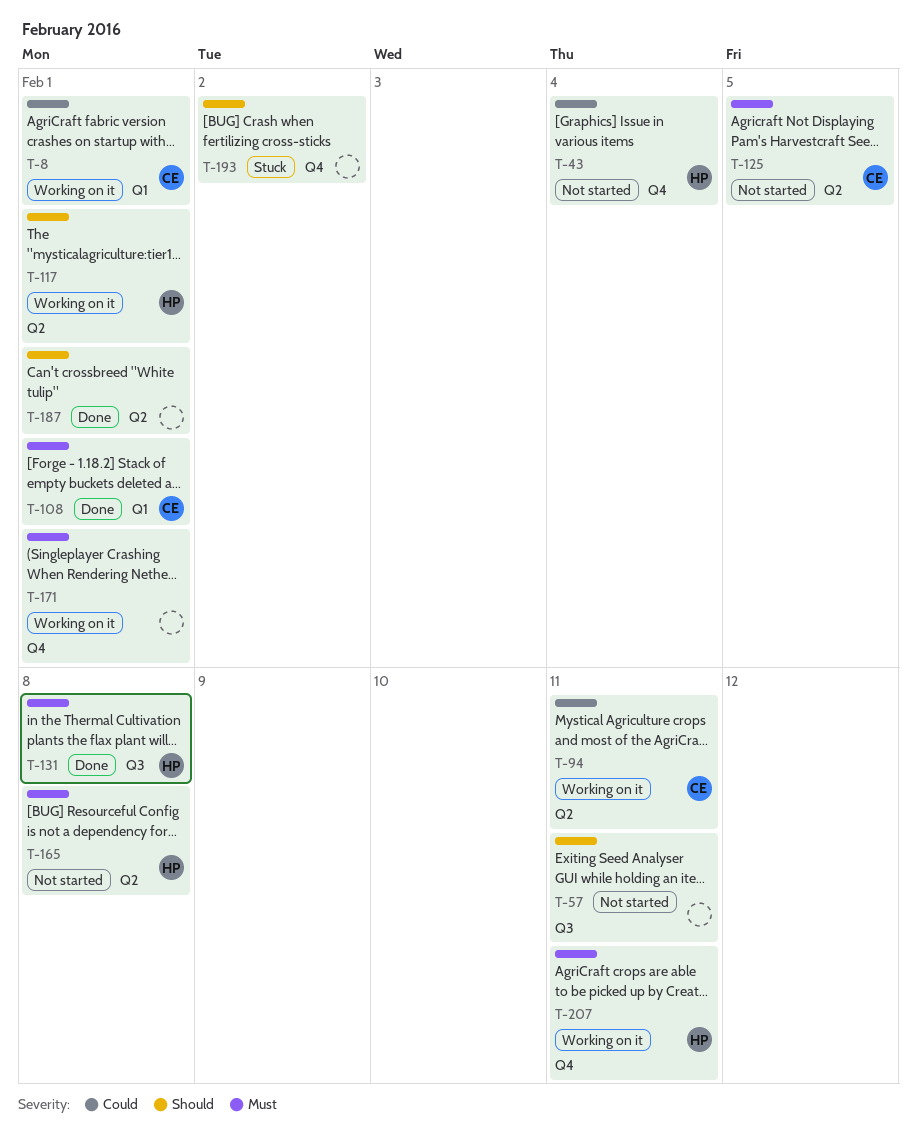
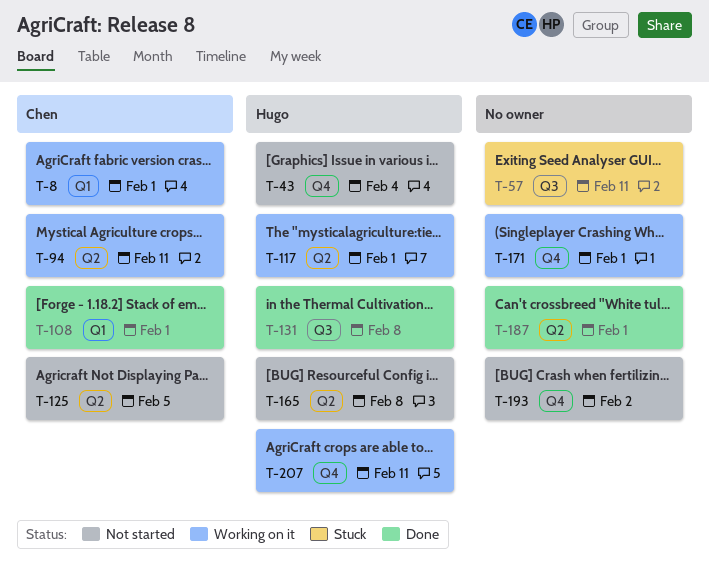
T-57, status: Not started -> Stuck
T-193, status: Stuck -> Not started

